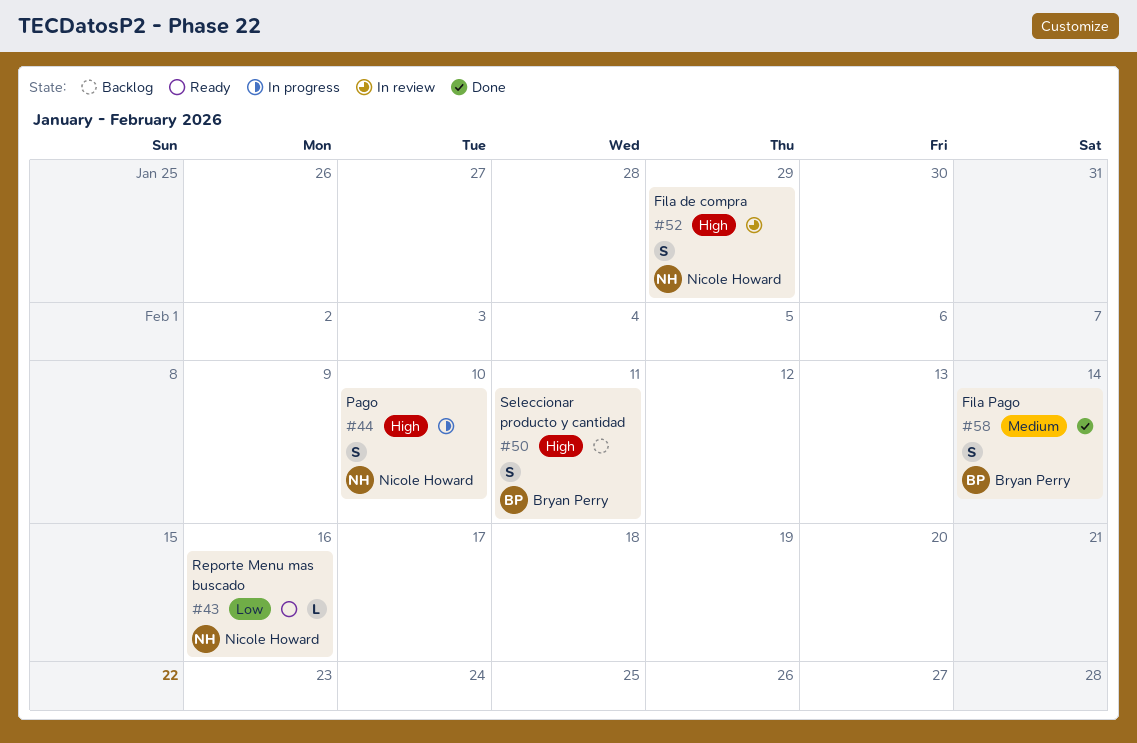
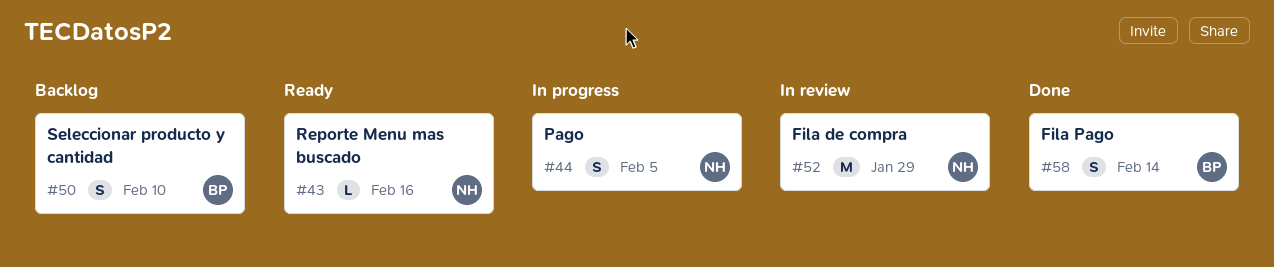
#44, due: Feb 10 -> Feb 5
#50, due: Feb 11 -> Feb 10
#52, estimate: S -> M

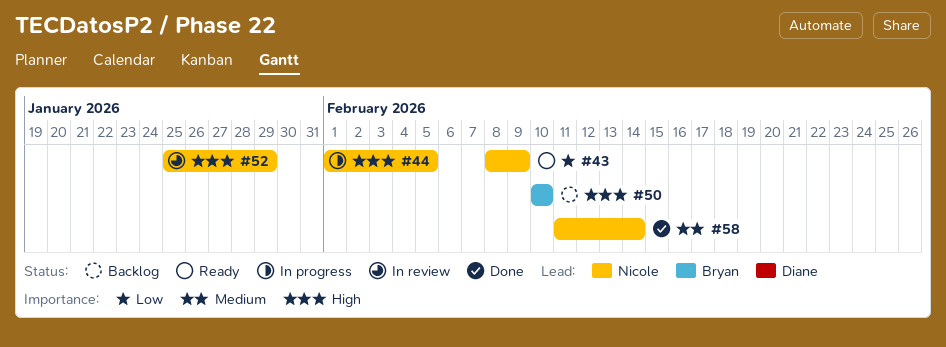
#43, due: Feb 16 -> Feb 9
#58, owner: Bryan -> Nicole

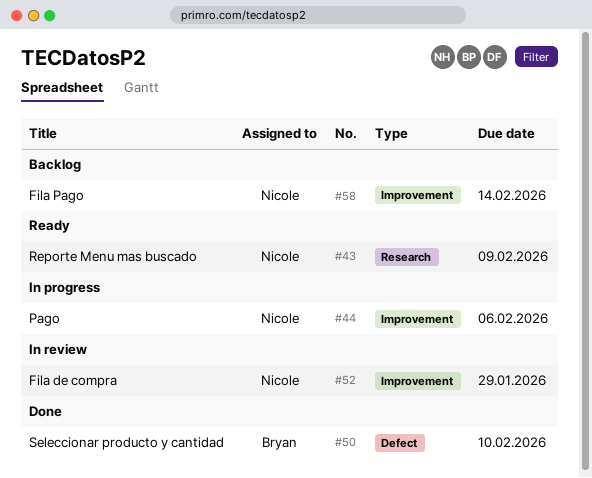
#44, due: Feb 5 -> Feb 6
#50, status: Backlog -> Done
#58, status: Done -> Backlog

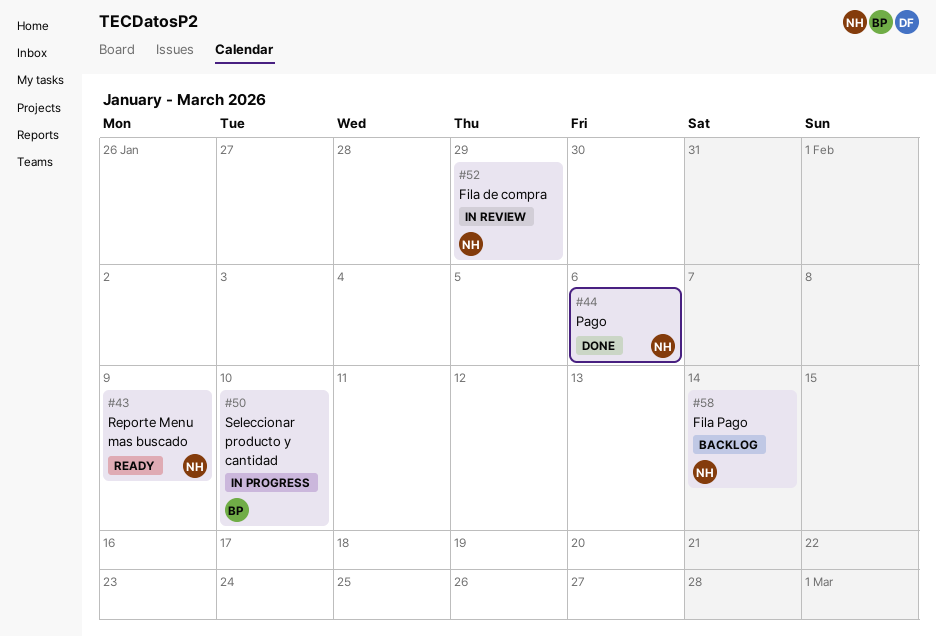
#44, status: In progress -> Done
#50, status: Done -> In progress

